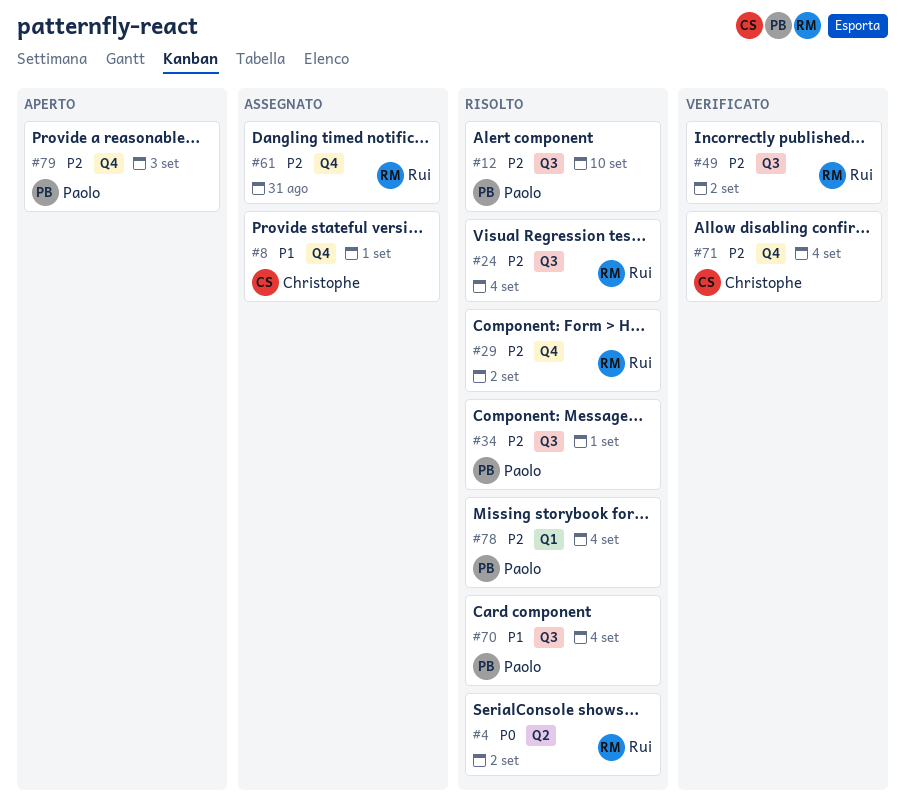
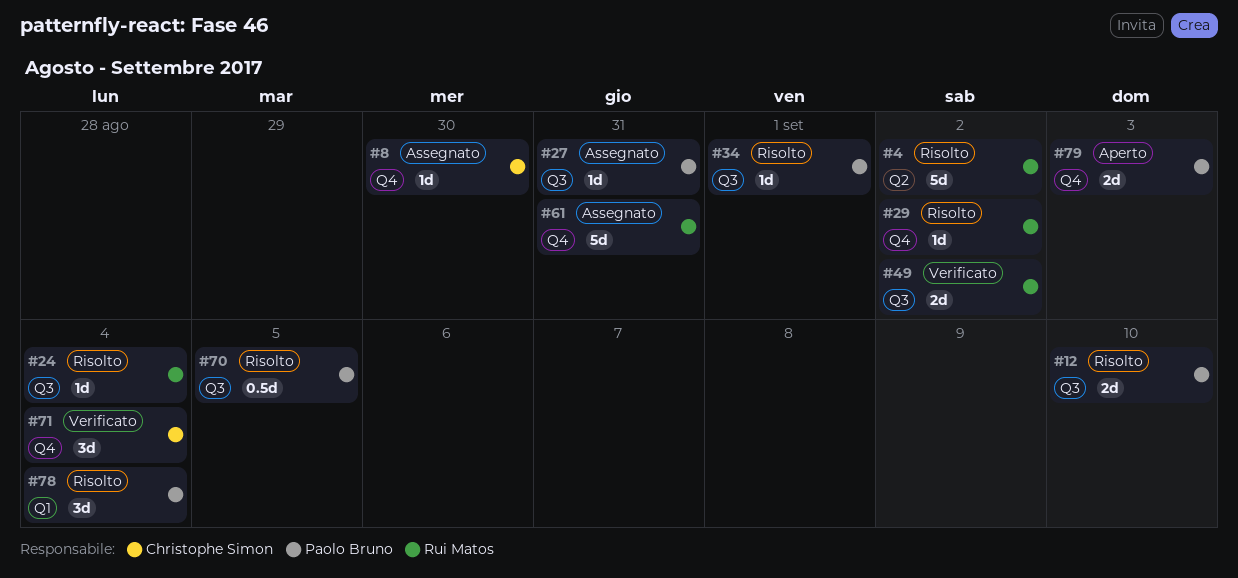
#8, due: Sep 1 -> Aug 30
#27: none -> present
#70, due: Sep 4 -> Sep 5

